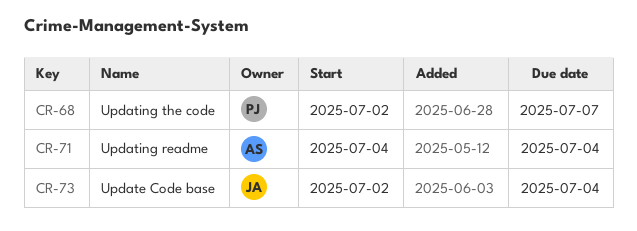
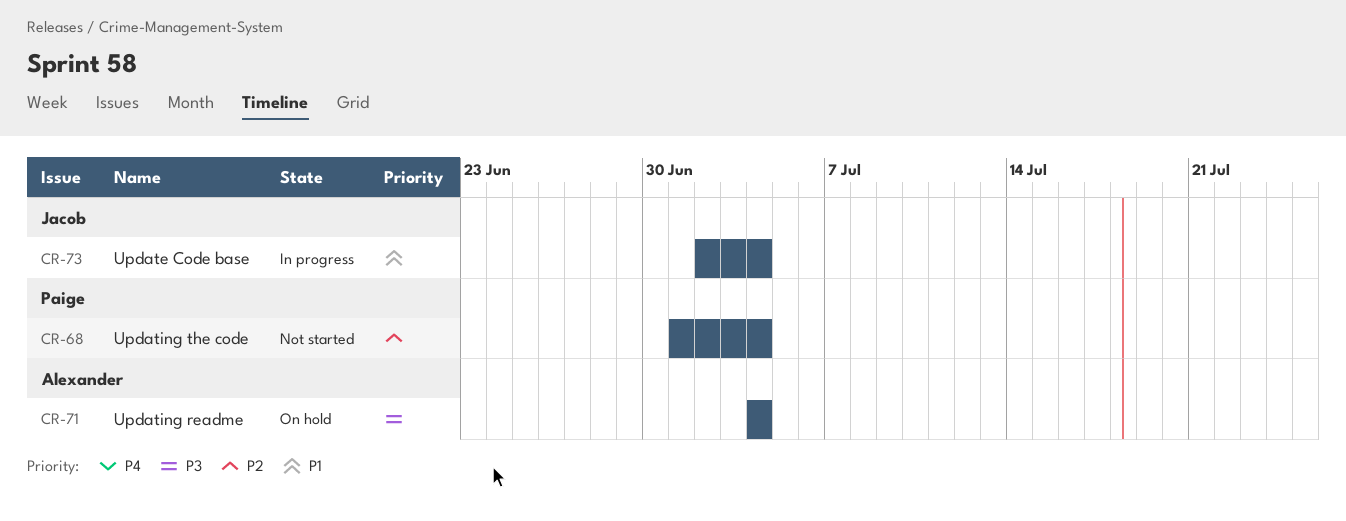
CR-68, start: Jul 2 -> Jul 1
CR-68, due: Jul 7 -> Jul 4

